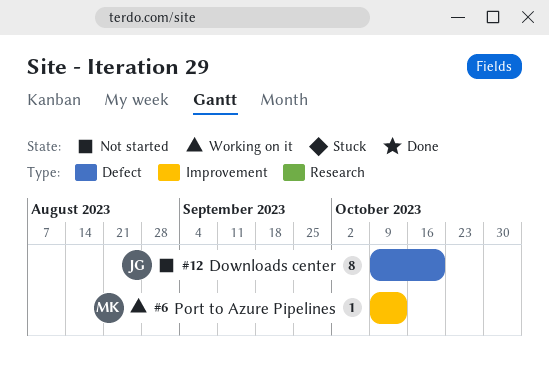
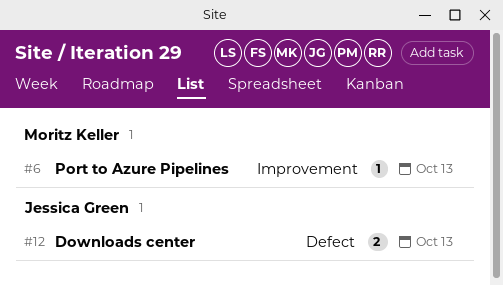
#12, estimate: 8 -> 2
#12, due: Oct 20 -> Oct 13

